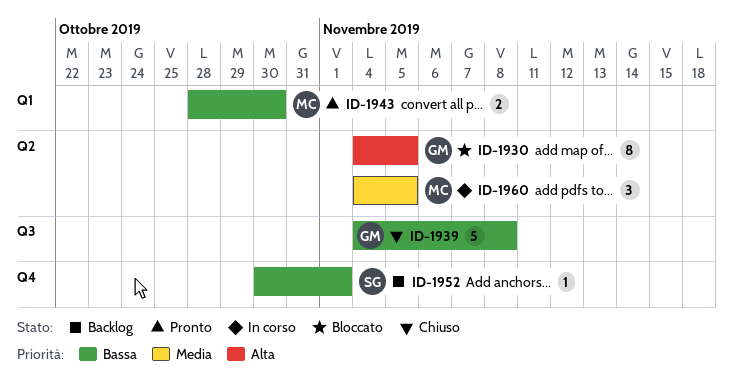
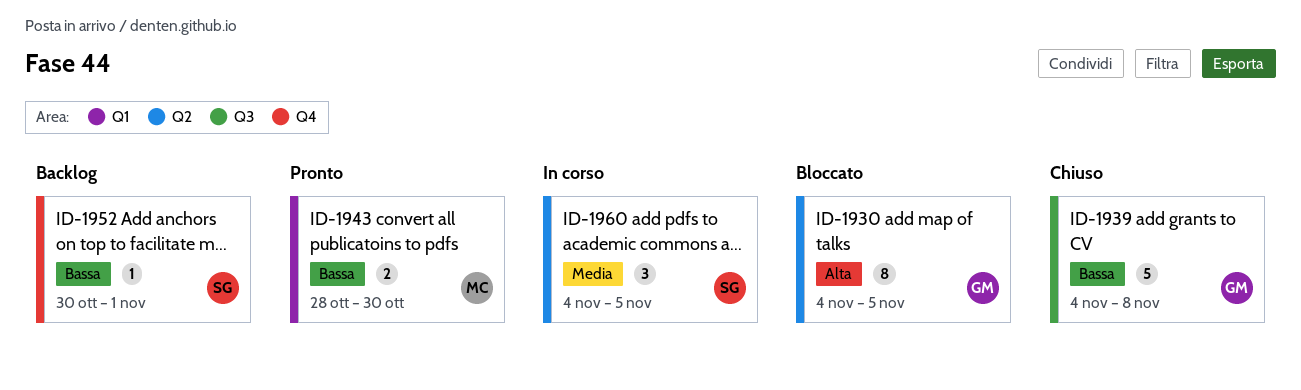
ID-1960, owner: MC -> SG

